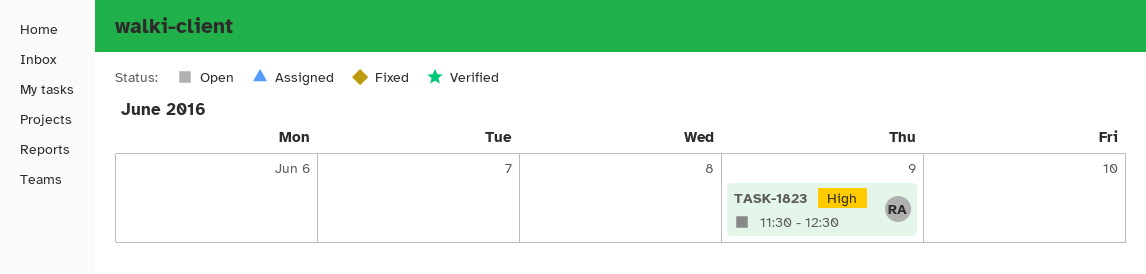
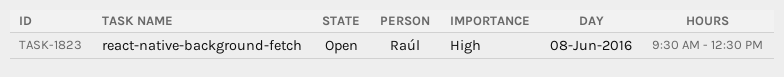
TASK-1823, day: Jun 9 -> Jun 8
TASK-1823, begins: 11:30 -> 09:30

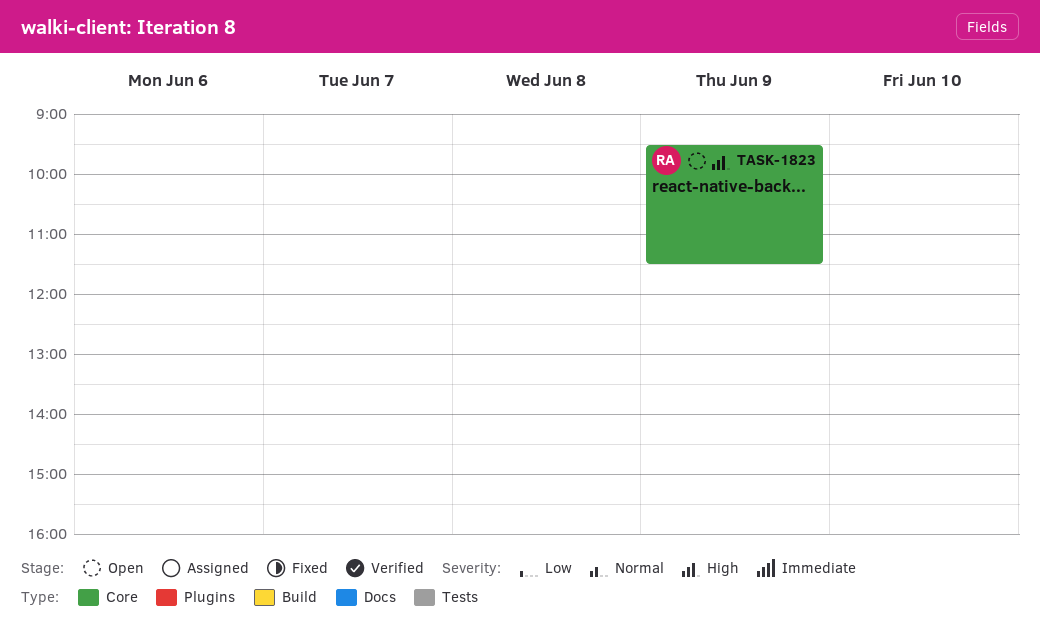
TASK-1823, day: Jun 8 -> Jun 9
TASK-1823, ends: 12:30 -> 11:30

